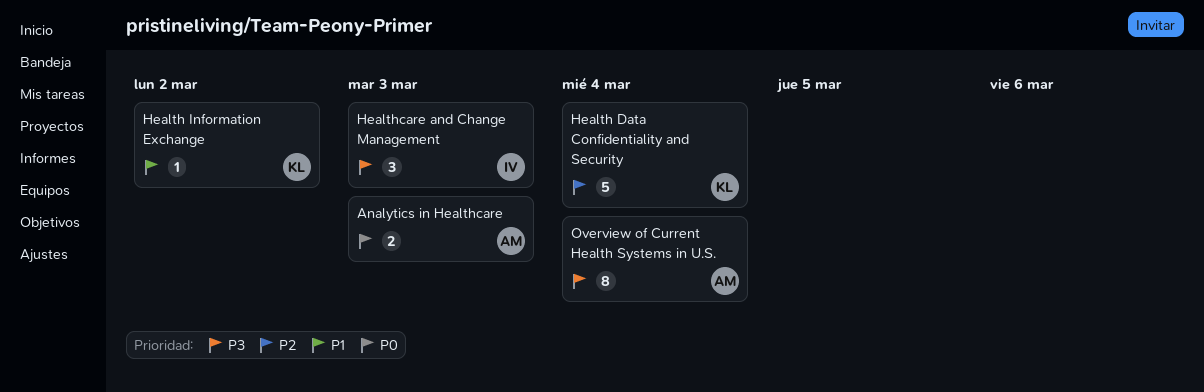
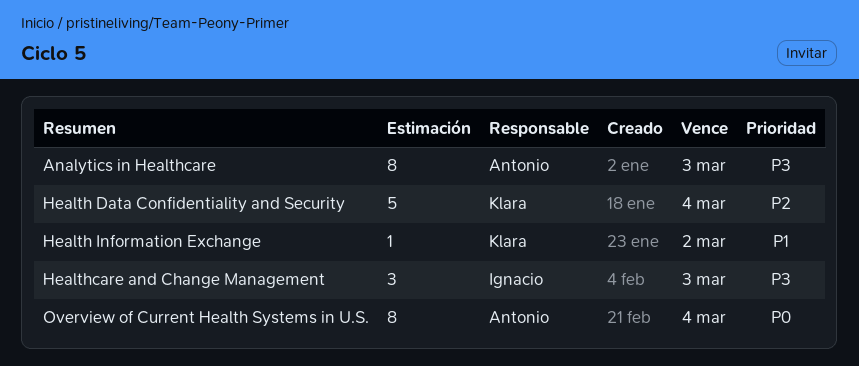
Analytics in Healthcare, priority: P0 -> P3
Analytics in Healthcare, estimate: 2 -> 8
Overview of Current Health Systems in U.S., priority: P3 -> P0

